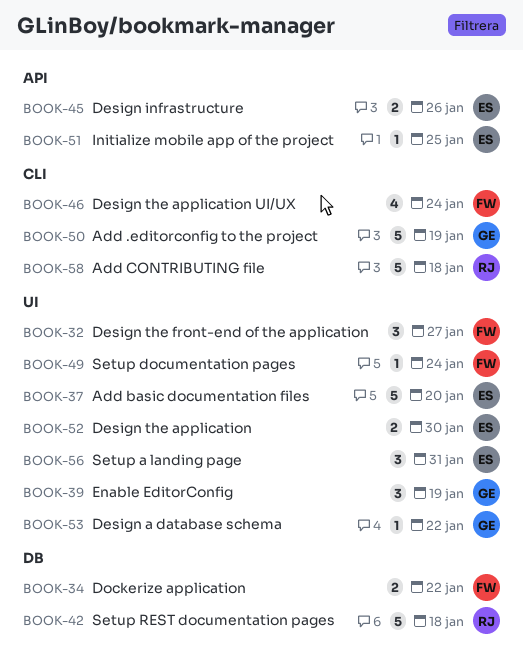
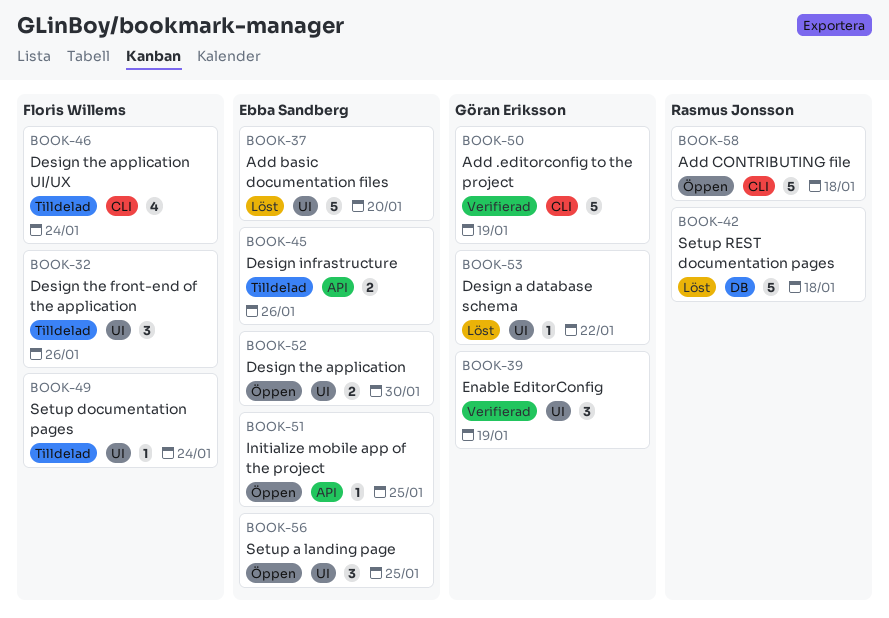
BOOK-32, due: Jan 27 -> Jan 26
BOOK-34: present -> none
BOOK-56, due: Jan 31 -> Jan 25

